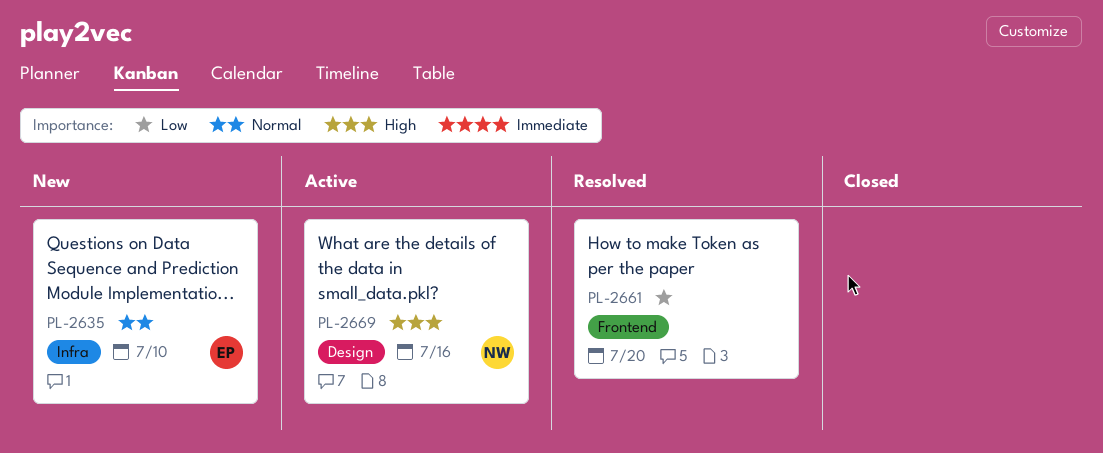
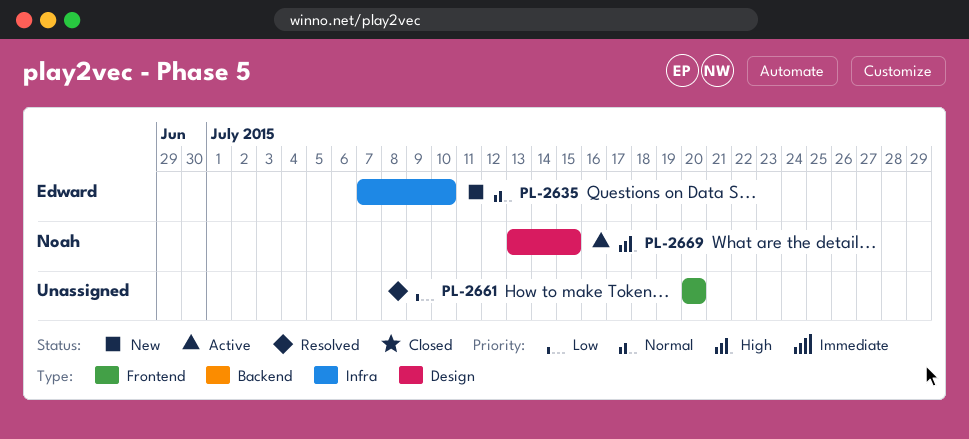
PL-2669, due: Jul 16 -> Jul 15

